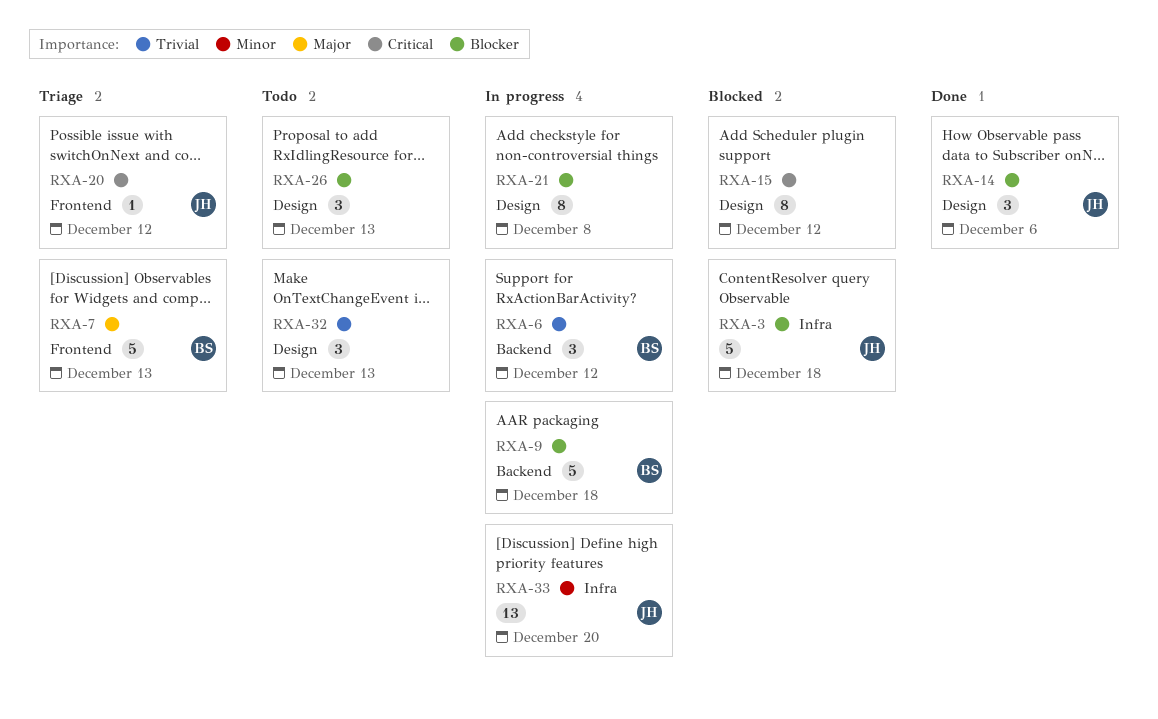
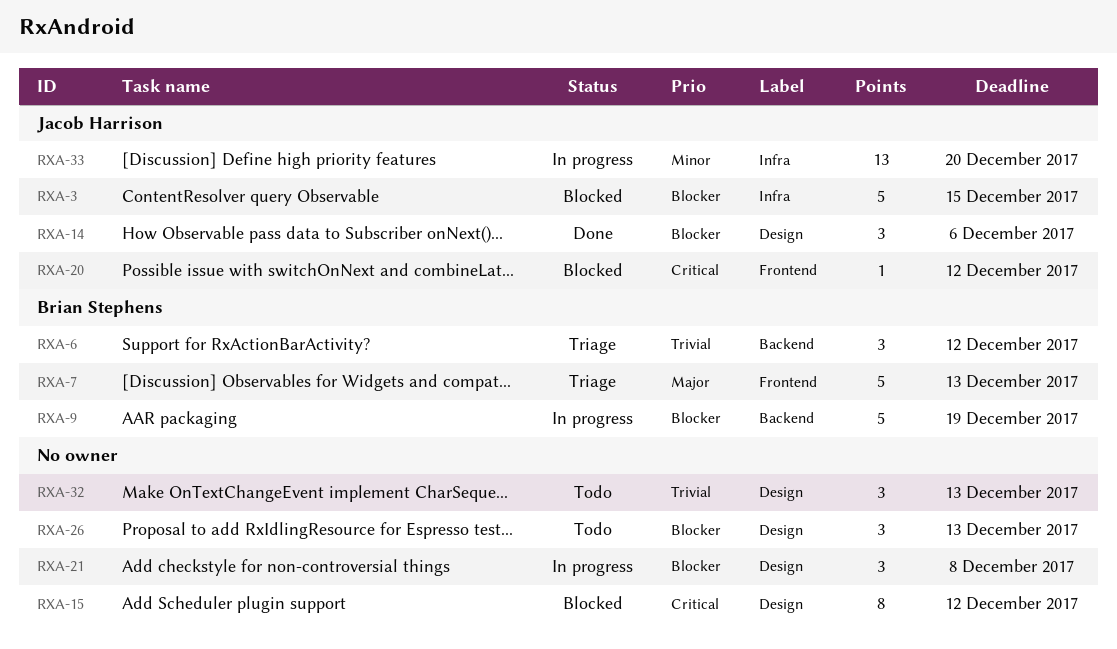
RXA-3, due: Dec 18 -> Dec 15
RXA-6, status: In progress -> Triage
RXA-9, due: Dec 18 -> Dec 19
RXA-20, status: Triage -> Blocked
RXA-21, estimate: 8 -> 3

